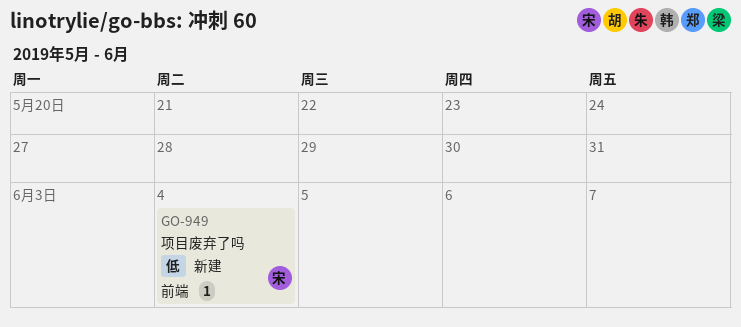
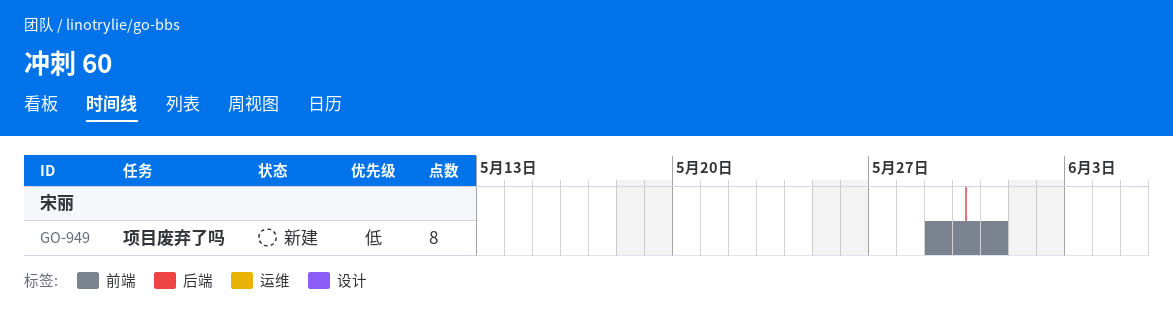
GO-949, estimate: 1 -> 8
GO-949, due: Jun 4 -> May 31

